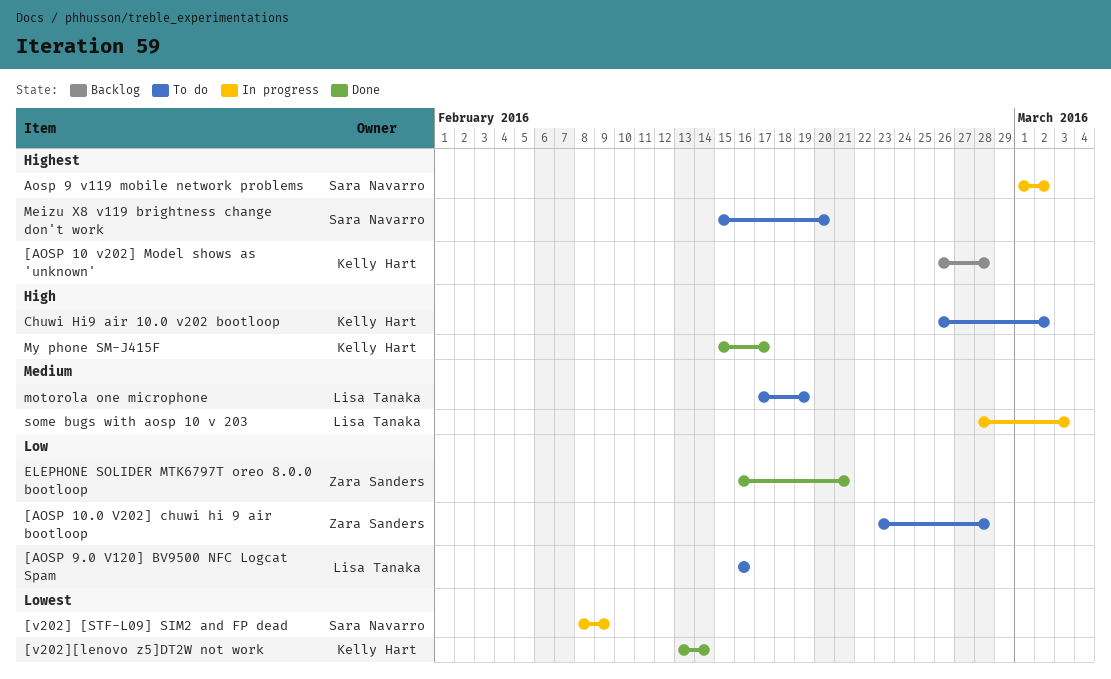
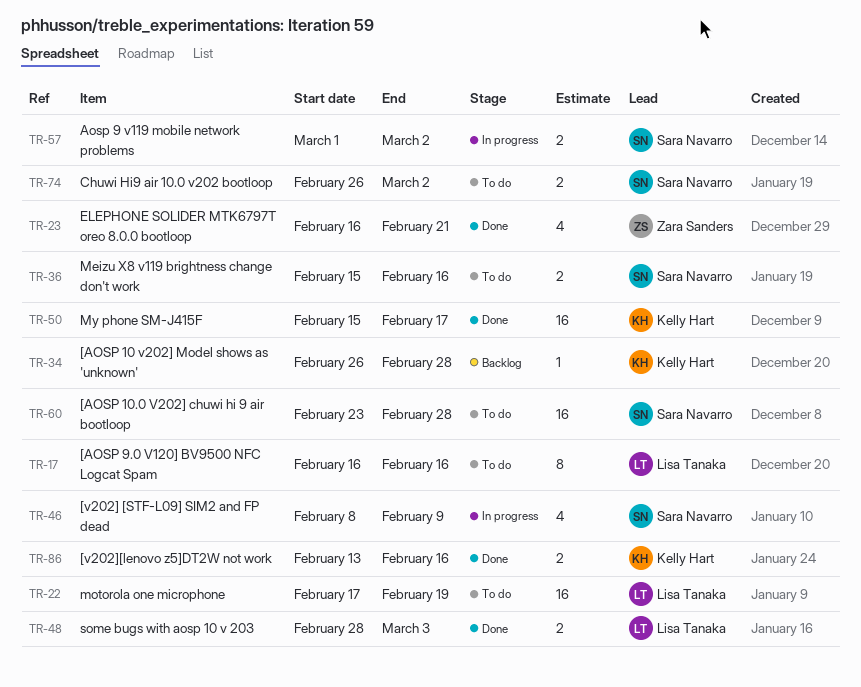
[AOSP 10.0 V202] chuwi hi 9 air bootloop, owner: Zara Sanders -> Sara Navarro
[v202][lenovo z5]DT2W not work, due: Feb 14 -> Feb 16
Chuwi Hi9 air 10.0 v202 bootloop, owner: Kelly Hart -> Sara Navarro
Meizu X8 v119 brightness change don't work, due: Feb 20 -> Feb 16
some bugs with aosp 10 v 203, status: In progress -> Done

